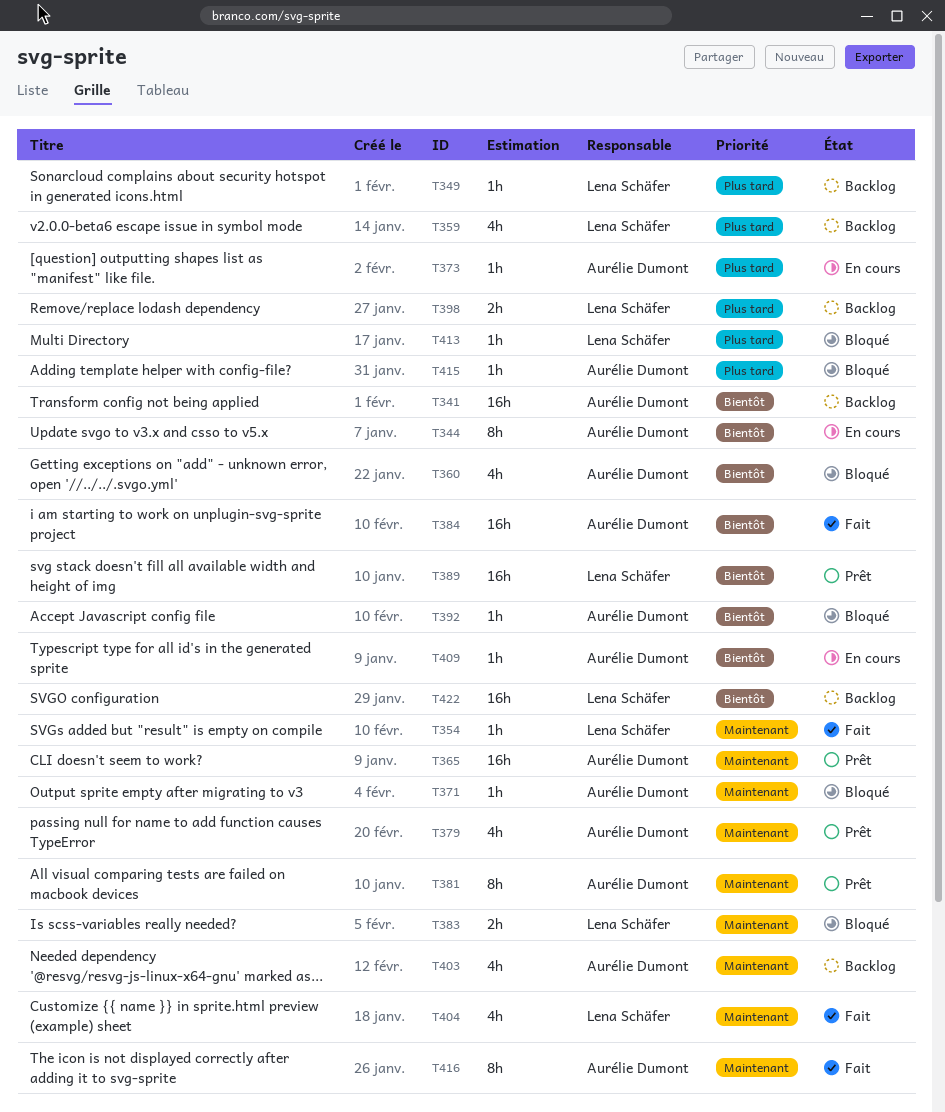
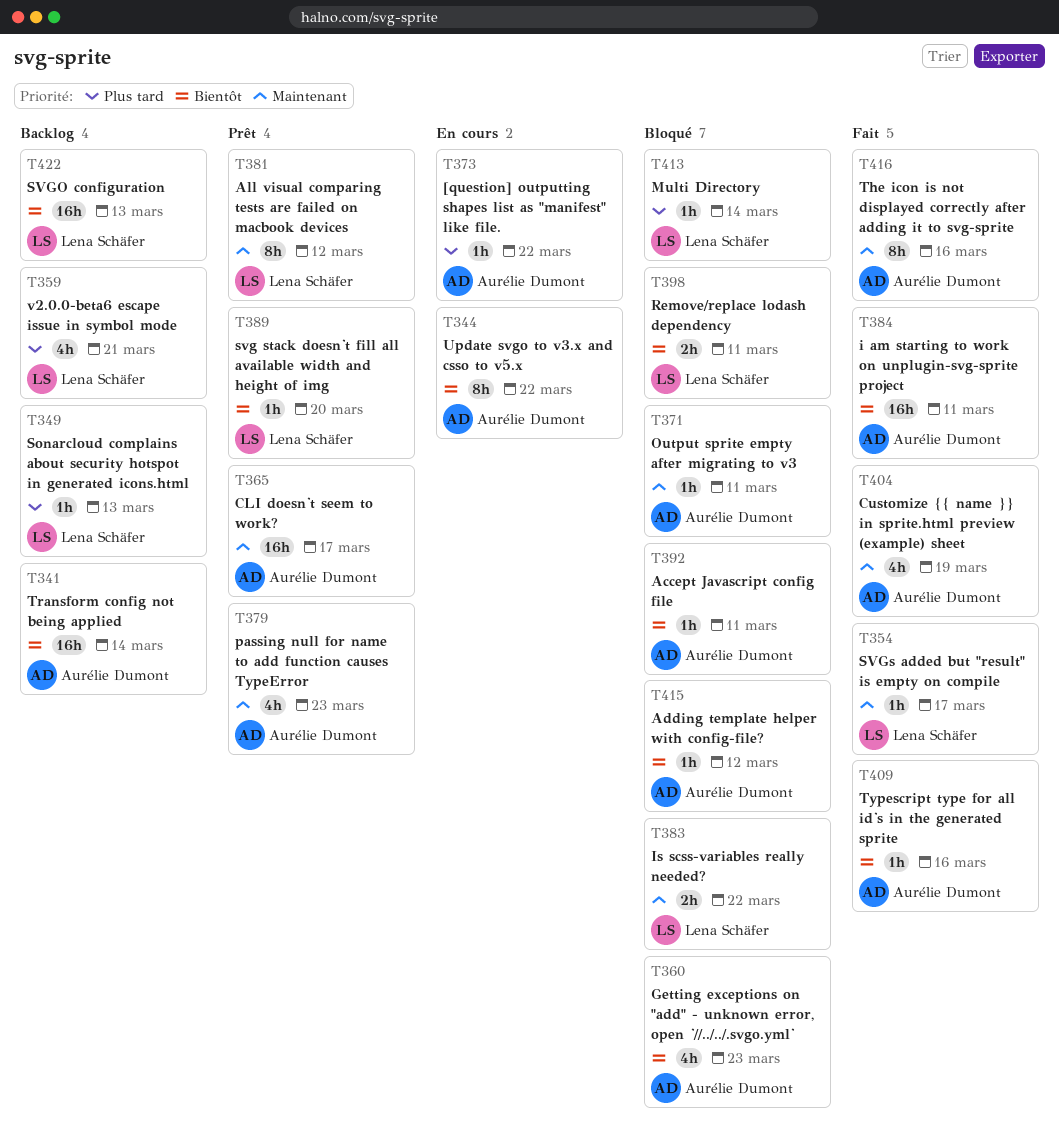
T381, owner: Aurélie Dumont -> Lena Schäfer
T389, estimate: 16h -> 1h
T398, status: Backlog -> Bloqué
T398, priority: Plus tard -> Bientôt
T403: present -> none
T404, owner: Lena Schäfer -> Aurélie Dumont
T409, status: En cours -> Fait
T415, priority: Plus tard -> Bientôt

